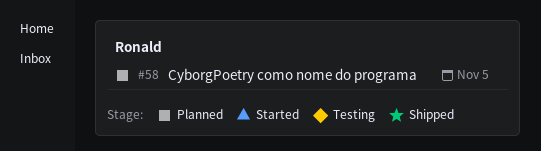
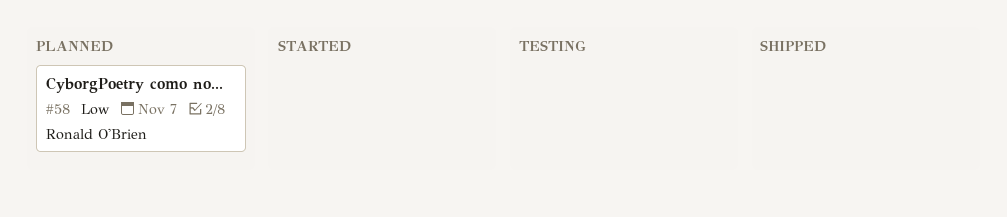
#58, due: Nov 5 -> Nov 7

